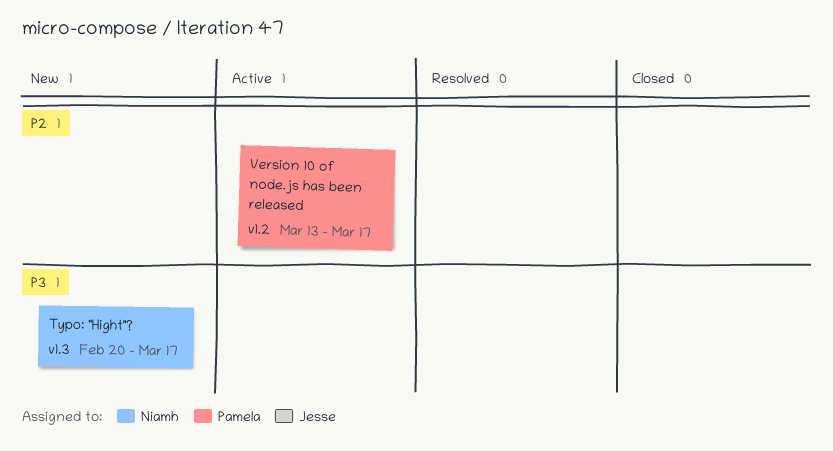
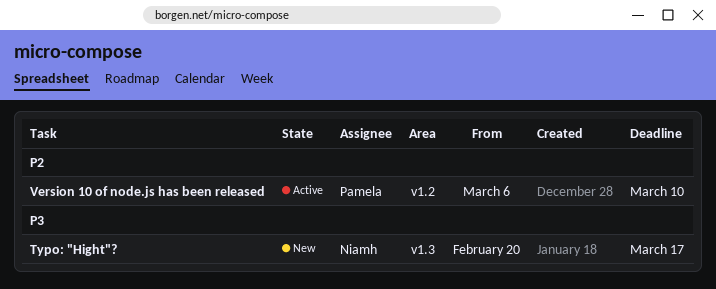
Version 10 of node.js has been released, start: Mar 13 -> Mar 6
Version 10 of node.js has been released, due: Mar 17 -> Mar 10

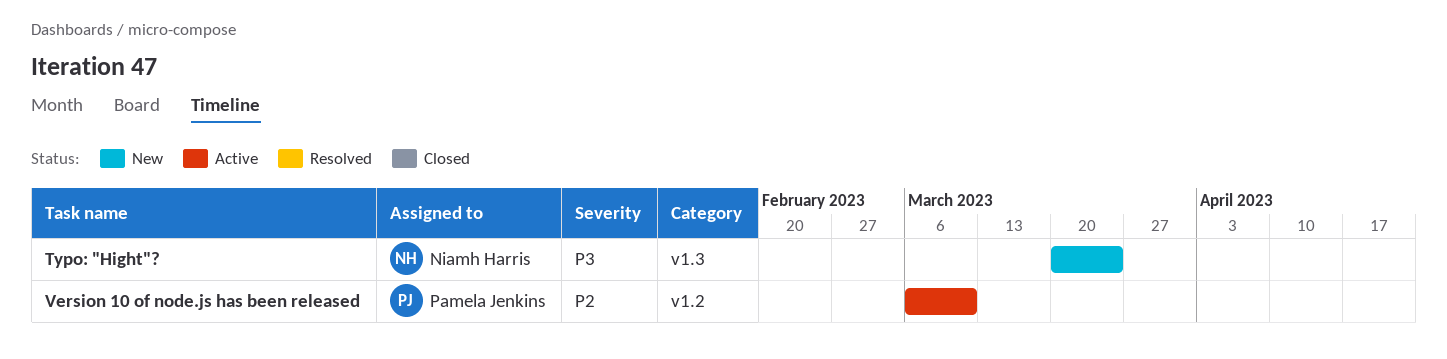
Typo: "Hight"?, start: Feb 20 -> Mar 20
Typo: "Hight"?, due: Mar 17 -> Mar 24

